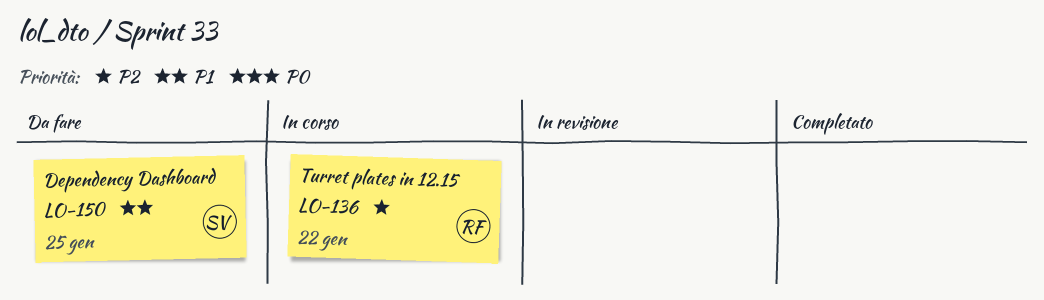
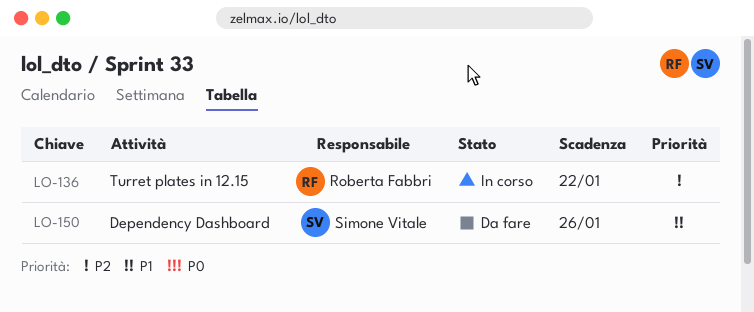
LO-150, due: Jan 25 -> Jan 26

